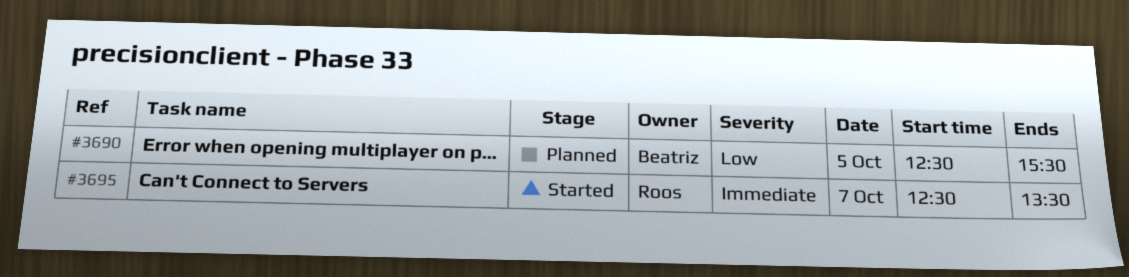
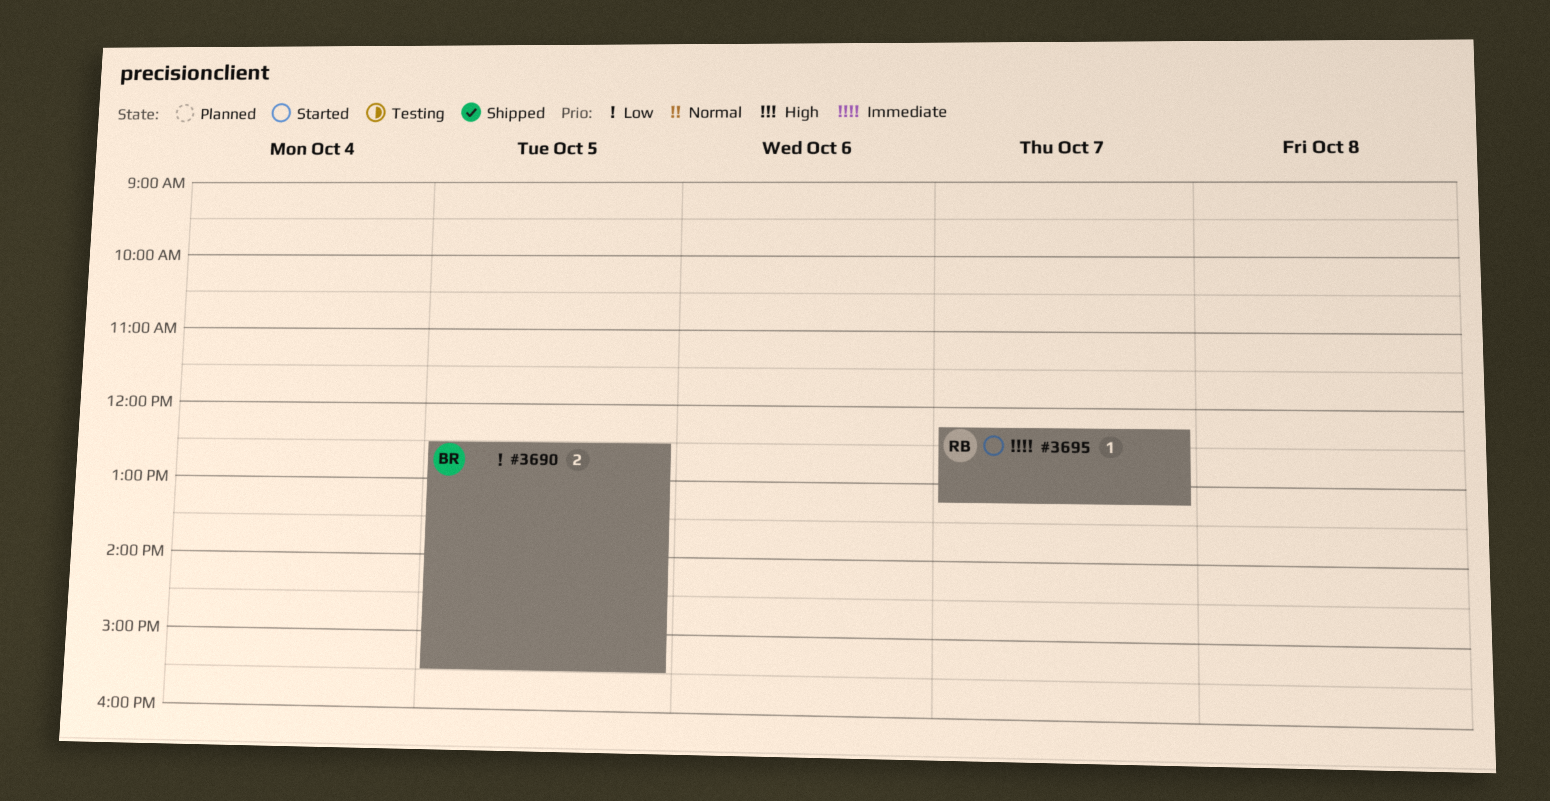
#3695, begins: 12:30 -> 12:15
#3695, ends: 13:30 -> 13:15

